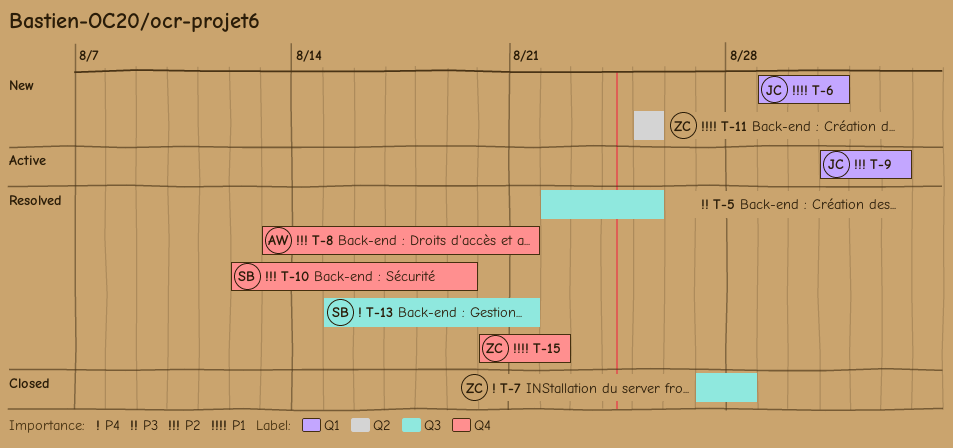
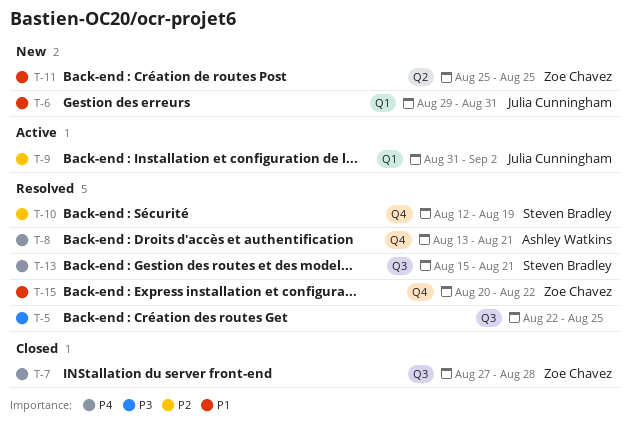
T-8, priority: P2 -> P4

